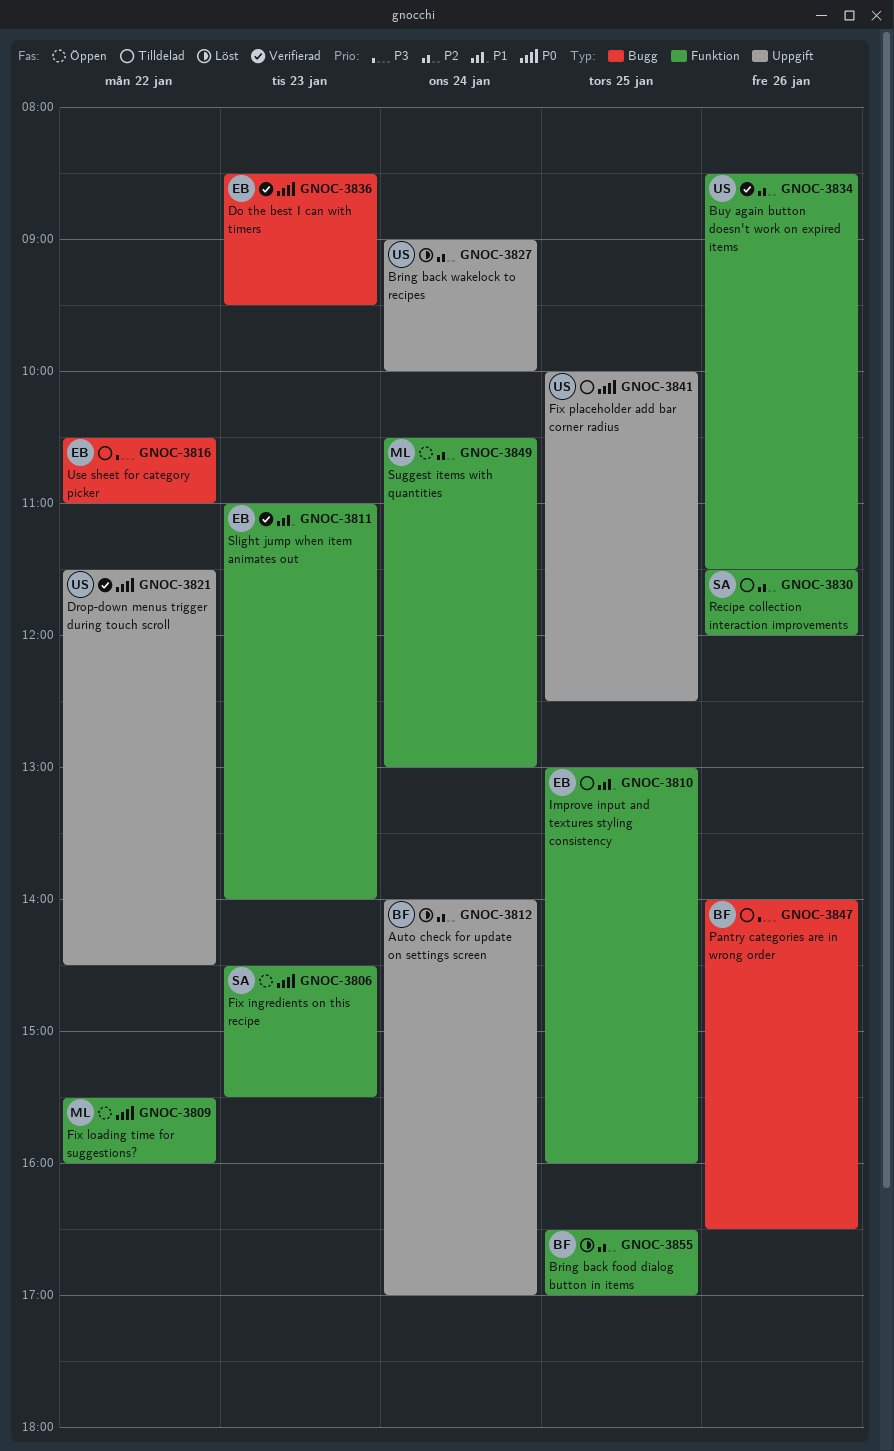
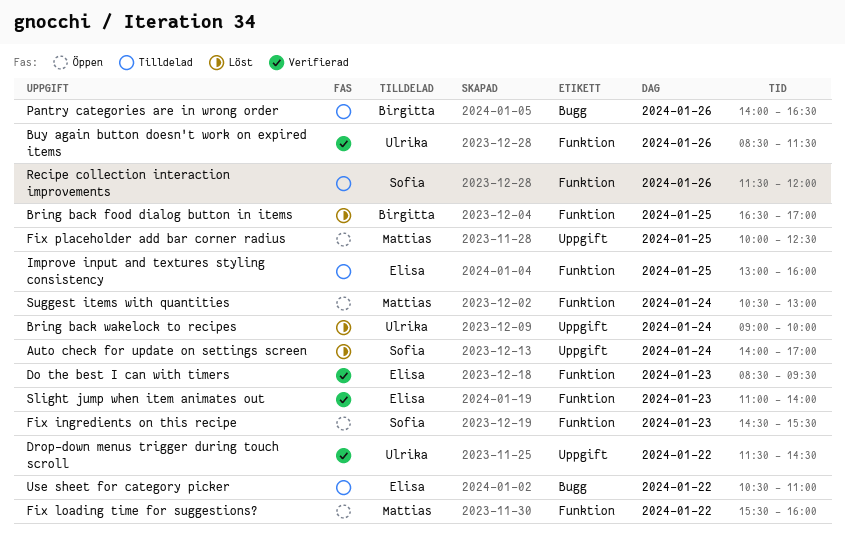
Auto check for update on settings screen, owner: Birgitta -> Sofia
Do the best I can with timers, label: Bugg -> Funktion
Fix placeholder add bar corner radius, status: Tilldelad -> Öppen
Fix placeholder add bar corner radius, owner: Ulrika -> Mattias

